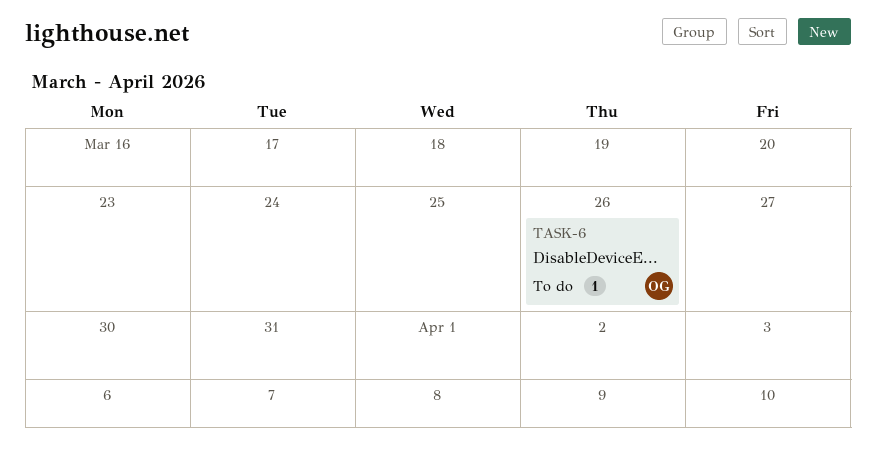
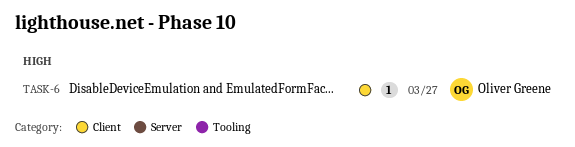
TASK-6, due: Mar 26 -> Mar 27

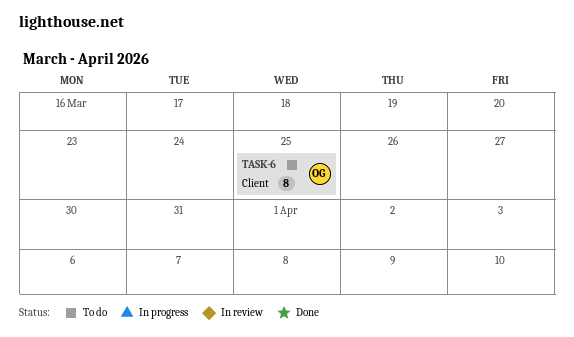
TASK-6, estimate: 1 -> 8
TASK-6, due: Mar 27 -> Mar 25

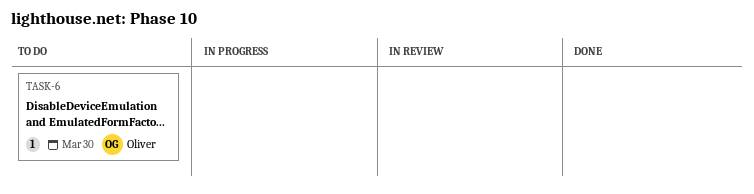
TASK-6, estimate: 8 -> 1
TASK-6, due: Mar 25 -> Mar 30

